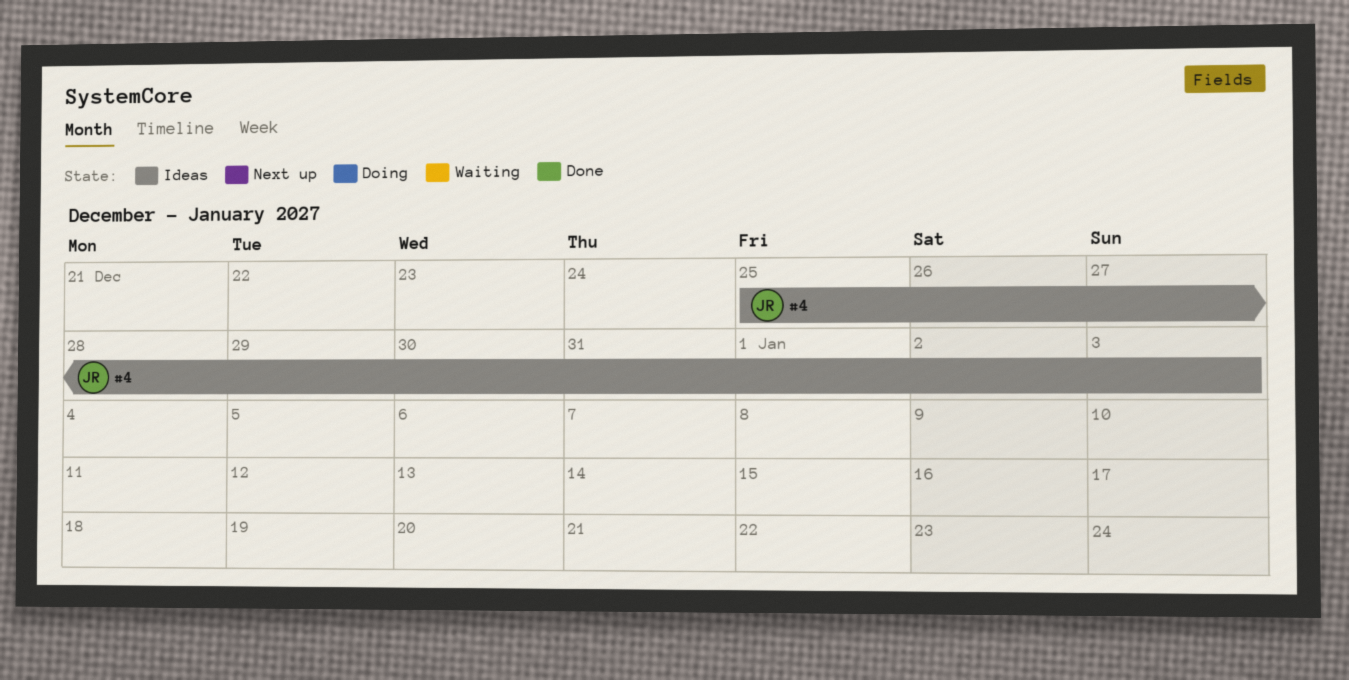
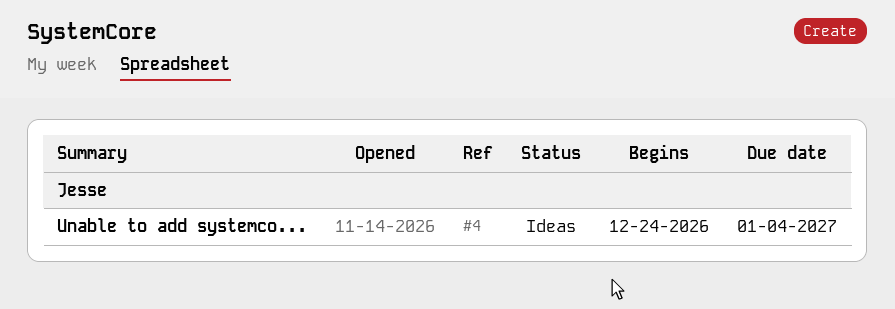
#4, start: Dec 25 -> Dec 24
#4, due: Jan 3 -> Jan 4

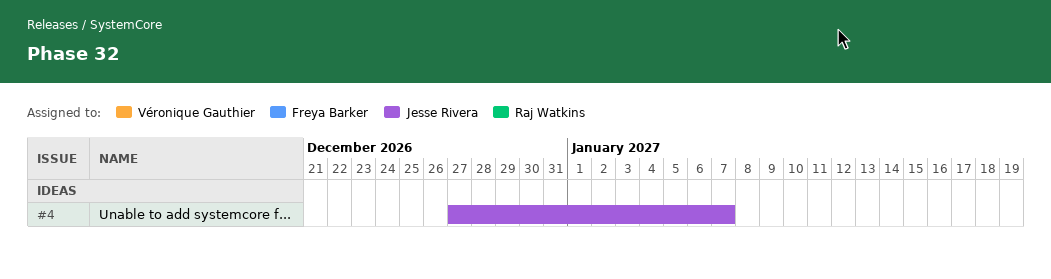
#4, start: Dec 24 -> Dec 27
#4, due: Jan 4 -> Jan 7

